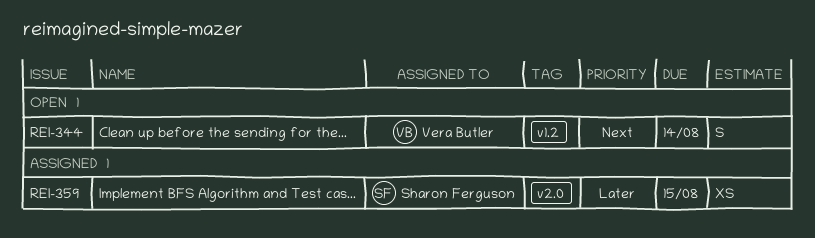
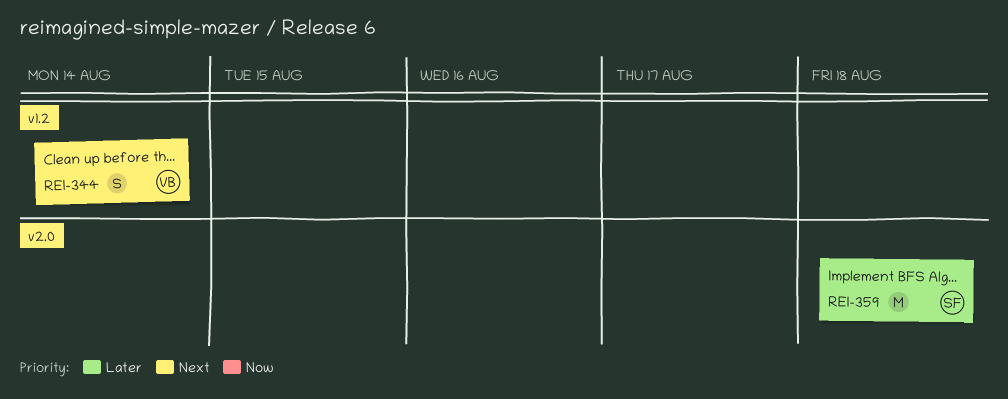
REI-359, estimate: XS -> M
REI-359, due: Aug 15 -> Aug 18

